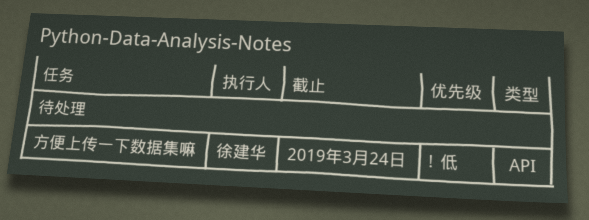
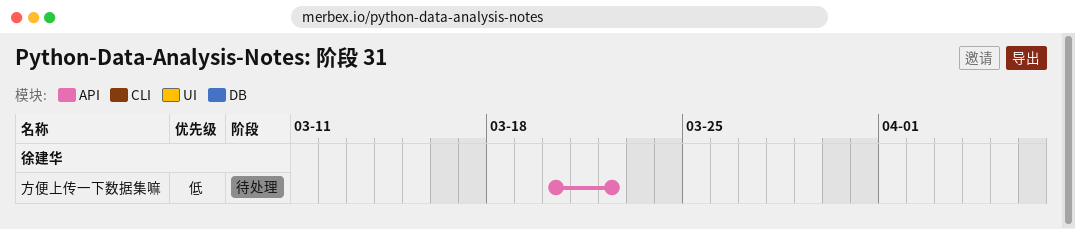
方便上传一下数据集嘛, due: Mar 24 -> Mar 22

